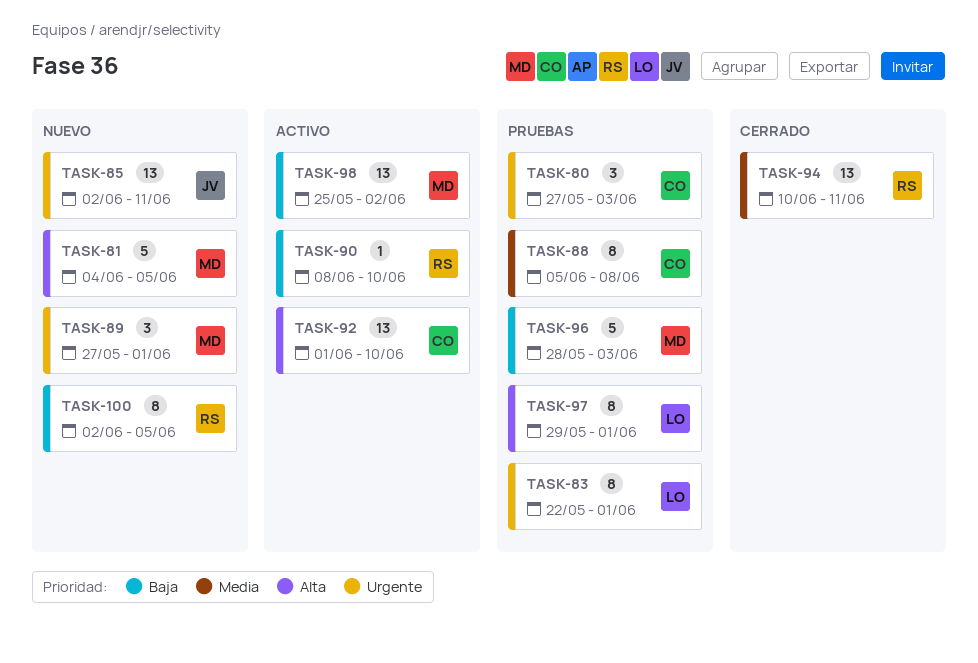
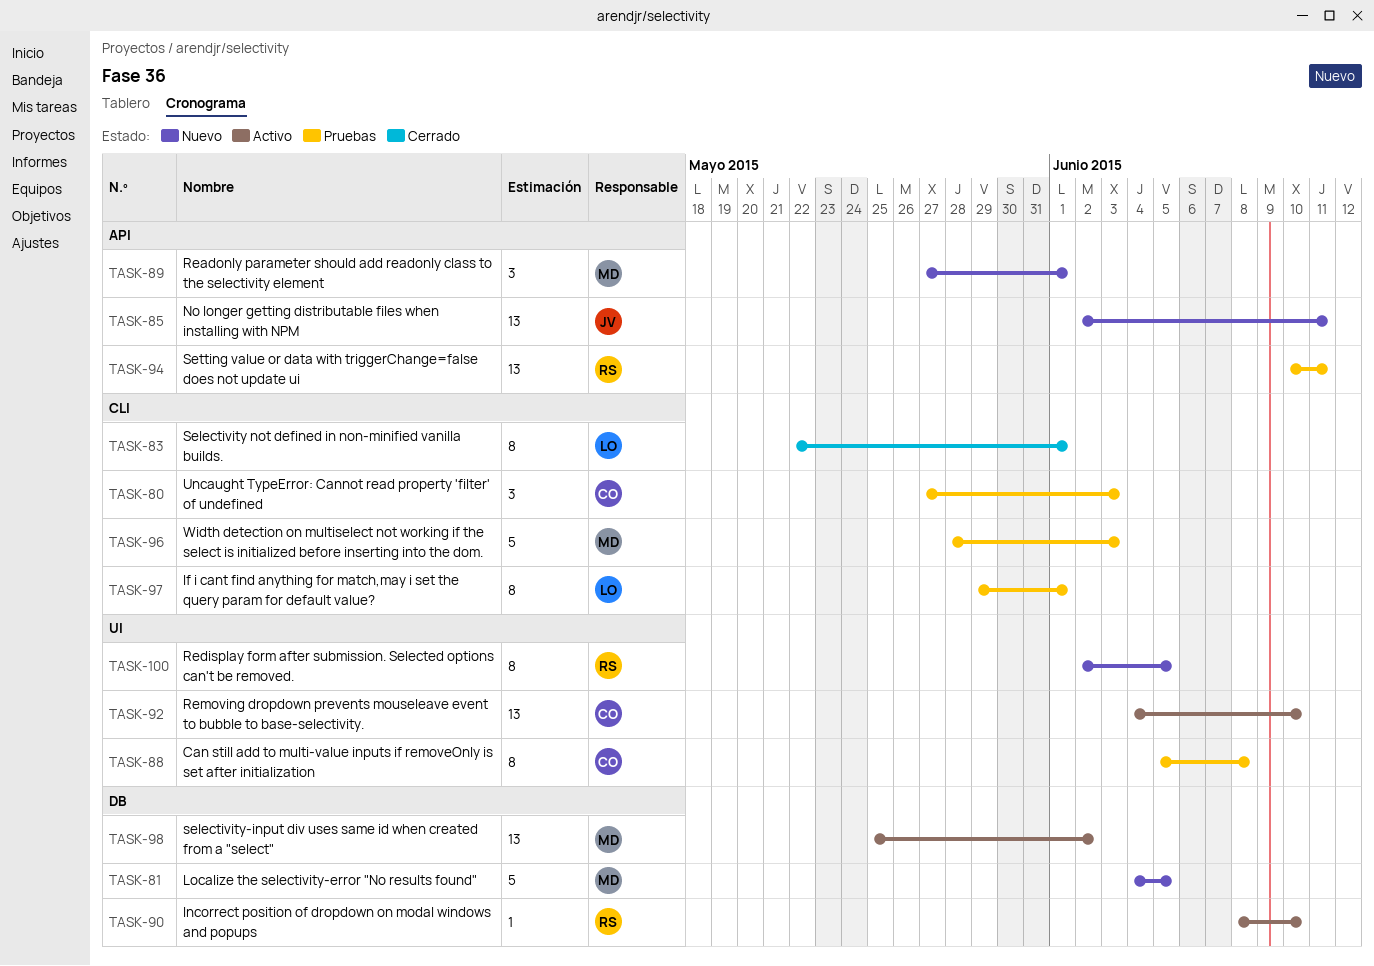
TASK-83, status: Pruebas -> Cerrado
TASK-92, start: Jun 1 -> Jun 4
TASK-94, status: Cerrado -> Pruebas

